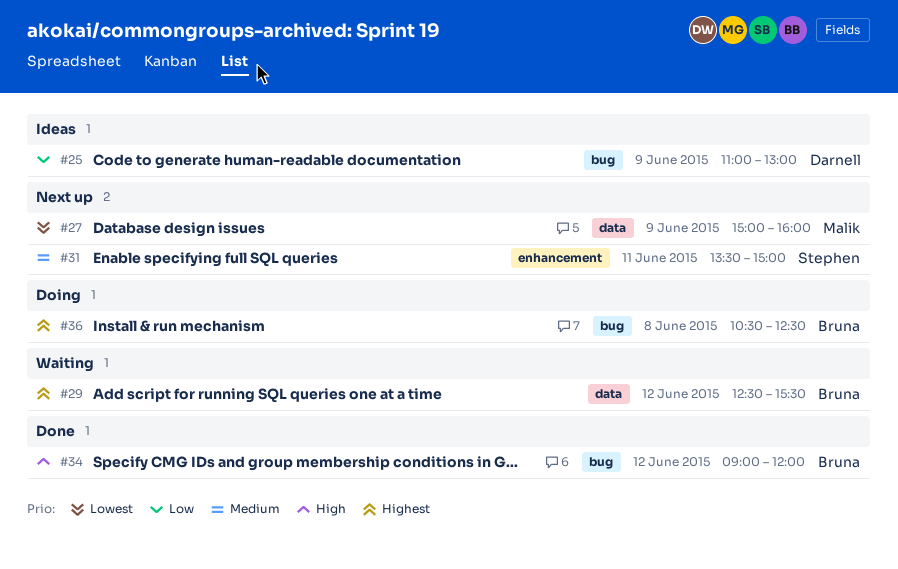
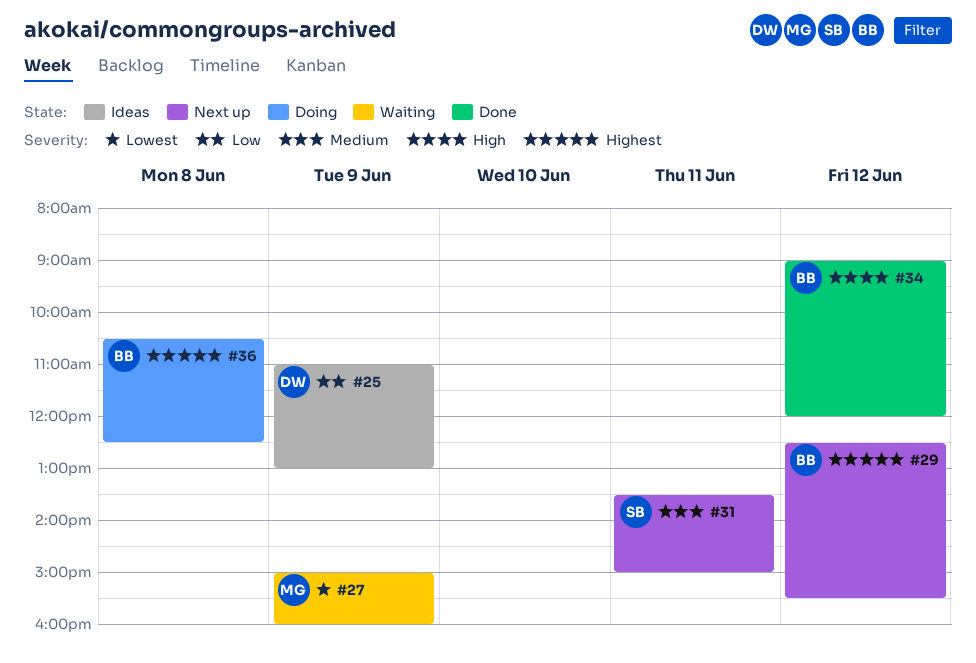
#27, status: Next up -> Waiting
#29, status: Waiting -> Next up

